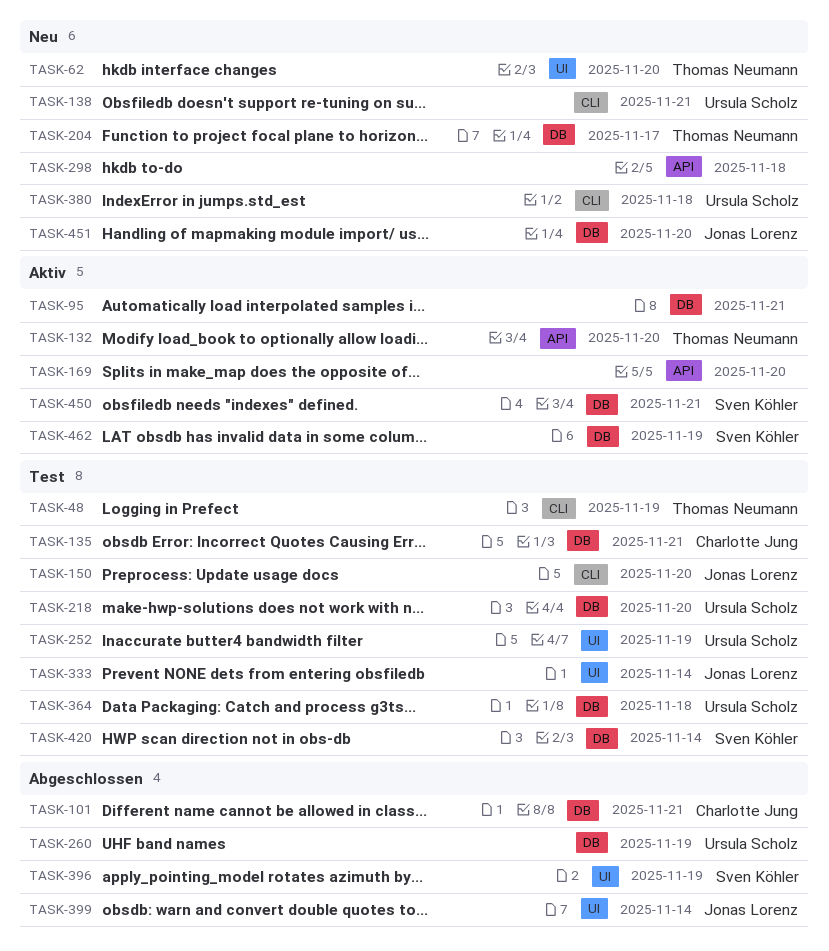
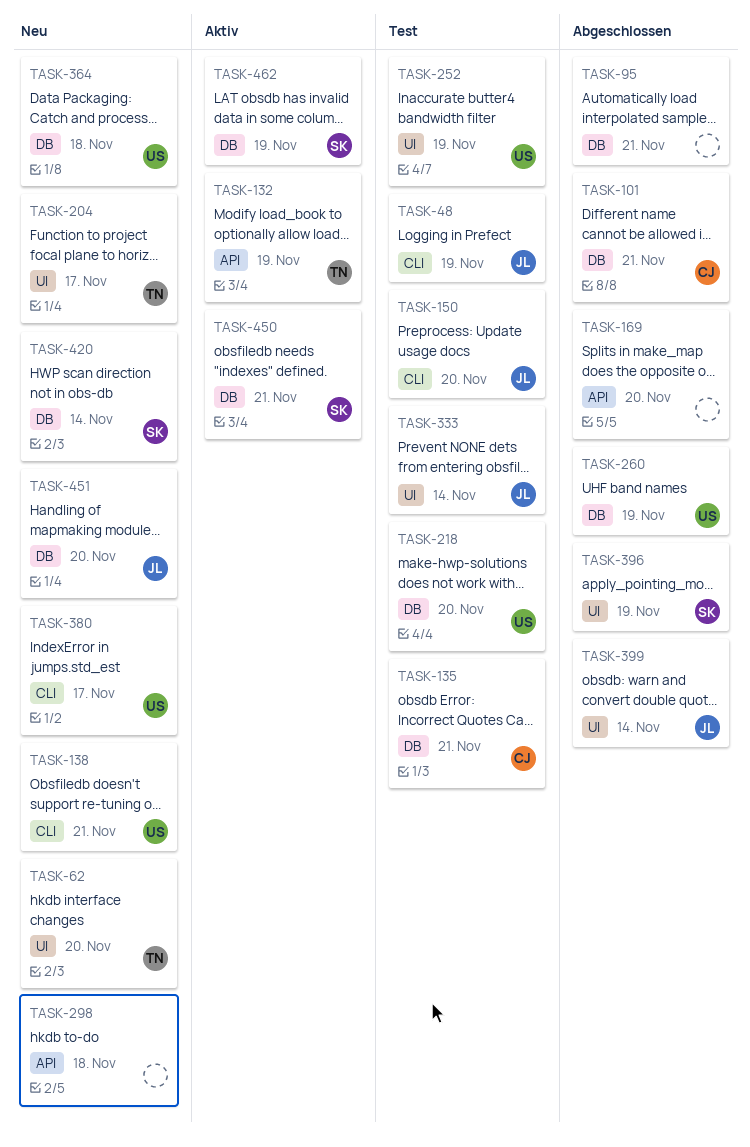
TASK-48, owner: Thomas Neumann -> Jonas Lorenz
TASK-95, status: Aktiv -> Abgeschlossen
TASK-132, due: Nov 20 -> Nov 19
TASK-169, status: Aktiv -> Abgeschlossen
TASK-204, label: DB -> UI
TASK-364, status: Test -> Neu
TASK-380, due: Nov 18 -> Nov 17
TASK-420, status: Test -> Neu

